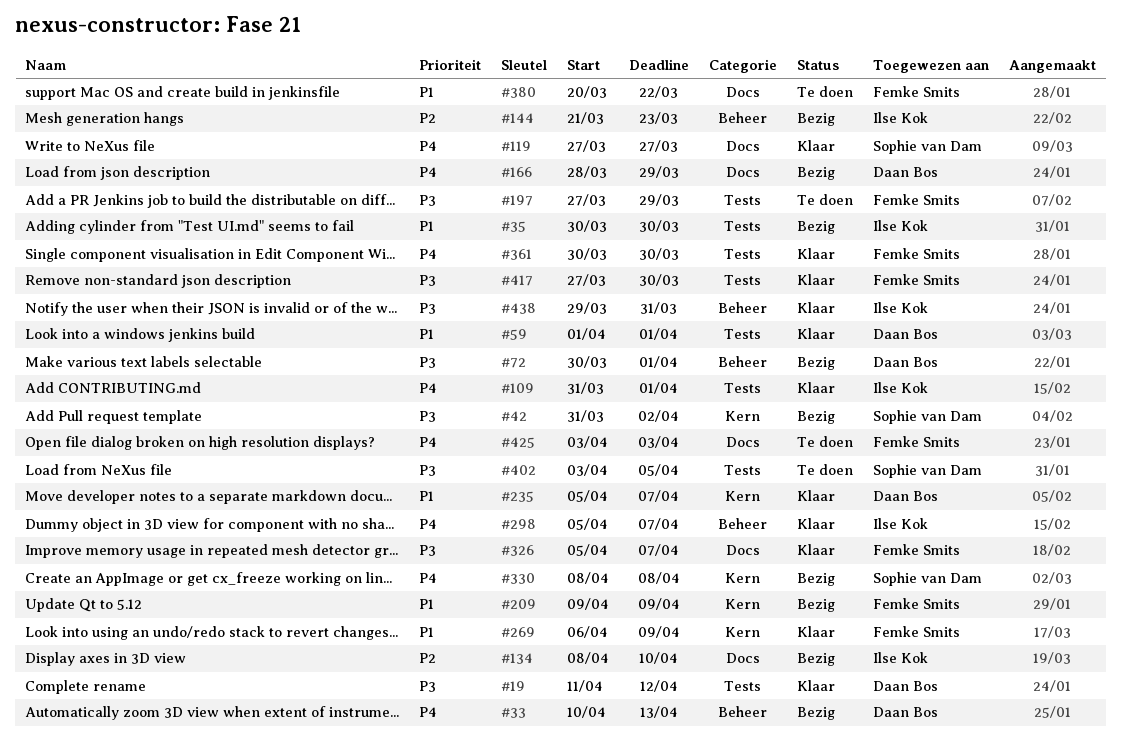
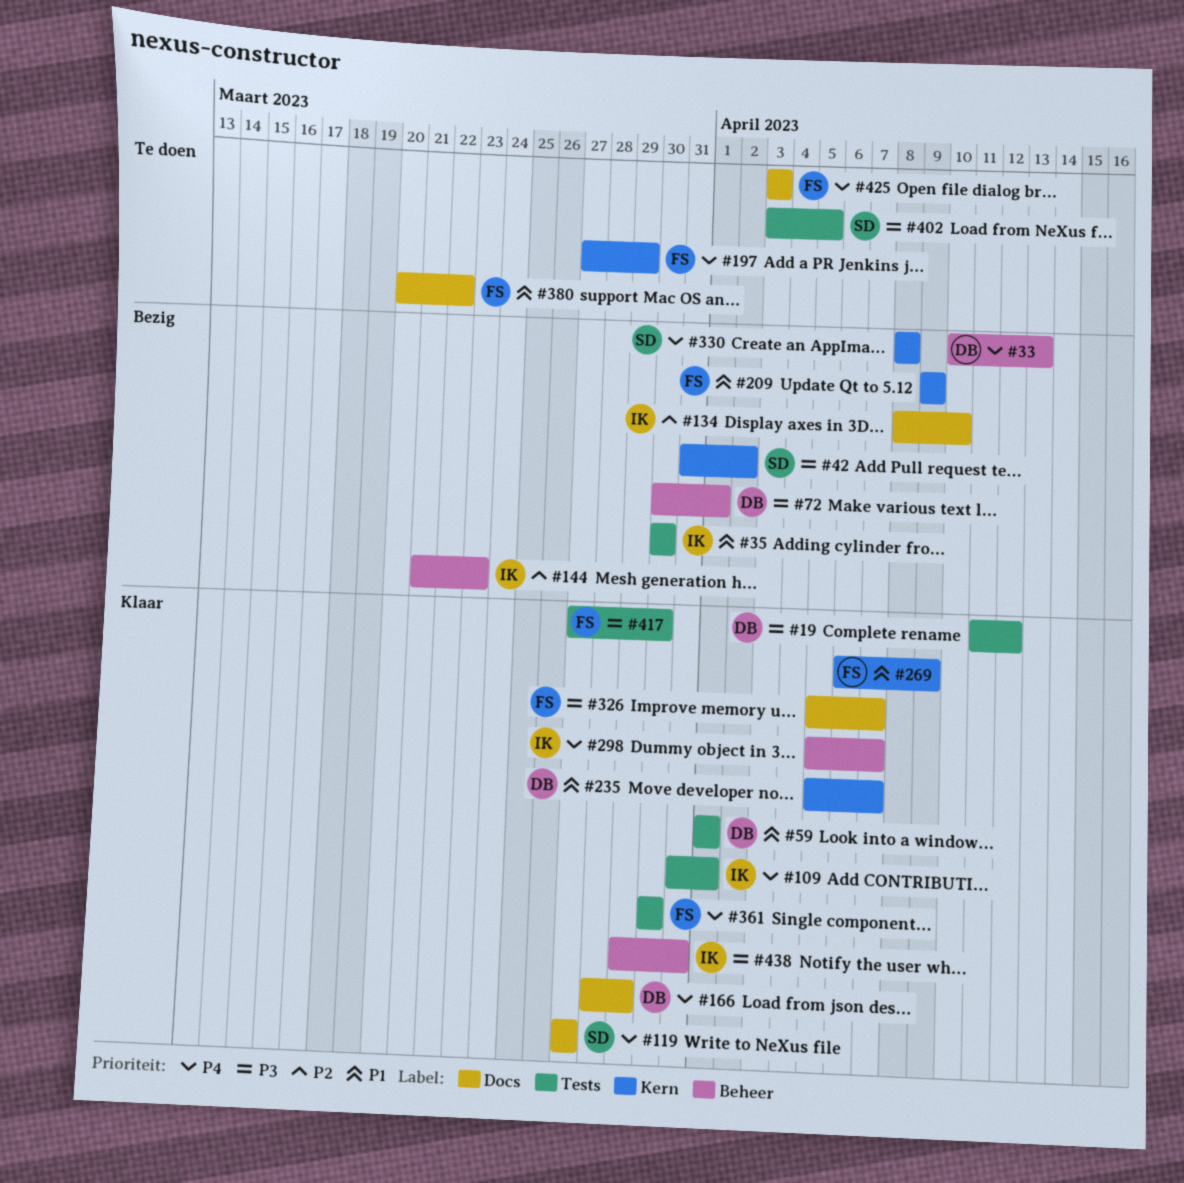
#166, status: Bezig -> Klaar
#197, priority: P3 -> P4
#197, label: Tests -> Kern

